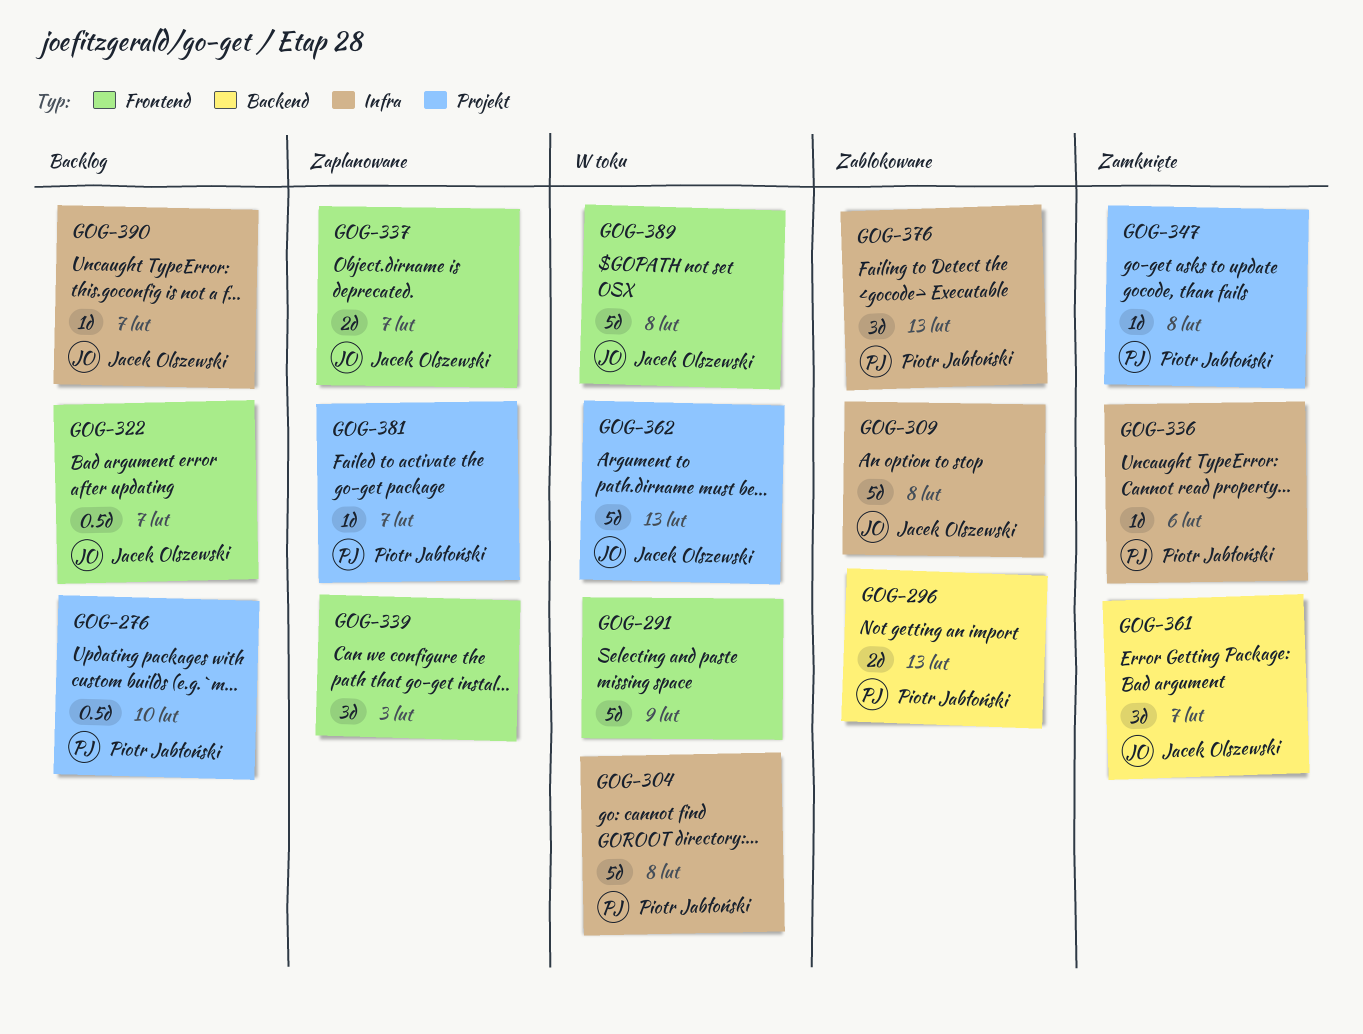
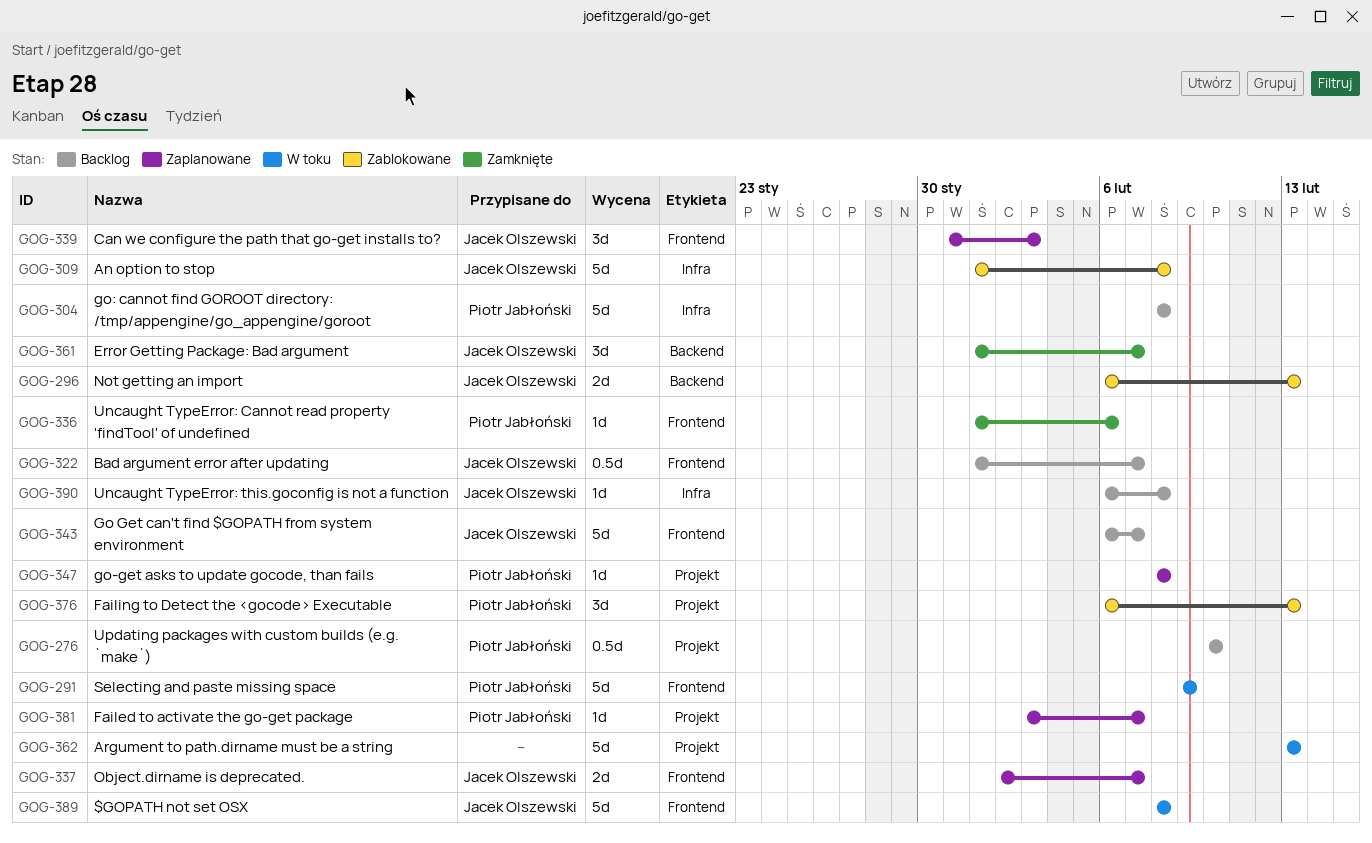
GOG-291, owner: none -> Piotr Jabłoński
GOG-296, owner: Piotr Jabłoński -> Jacek Olszewski
GOG-304, status: W toku -> Backlog
GOG-336, label: Infra -> Frontend
GOG-339, owner: none -> Jacek Olszewski
GOG-343: none -> present
GOG-347, status: Zamknięte -> Zaplanowane
GOG-362, owner: Jacek Olszewski -> none
GOG-376, label: Infra -> Projekt
GOG-390, due: Feb 7 -> Feb 8

